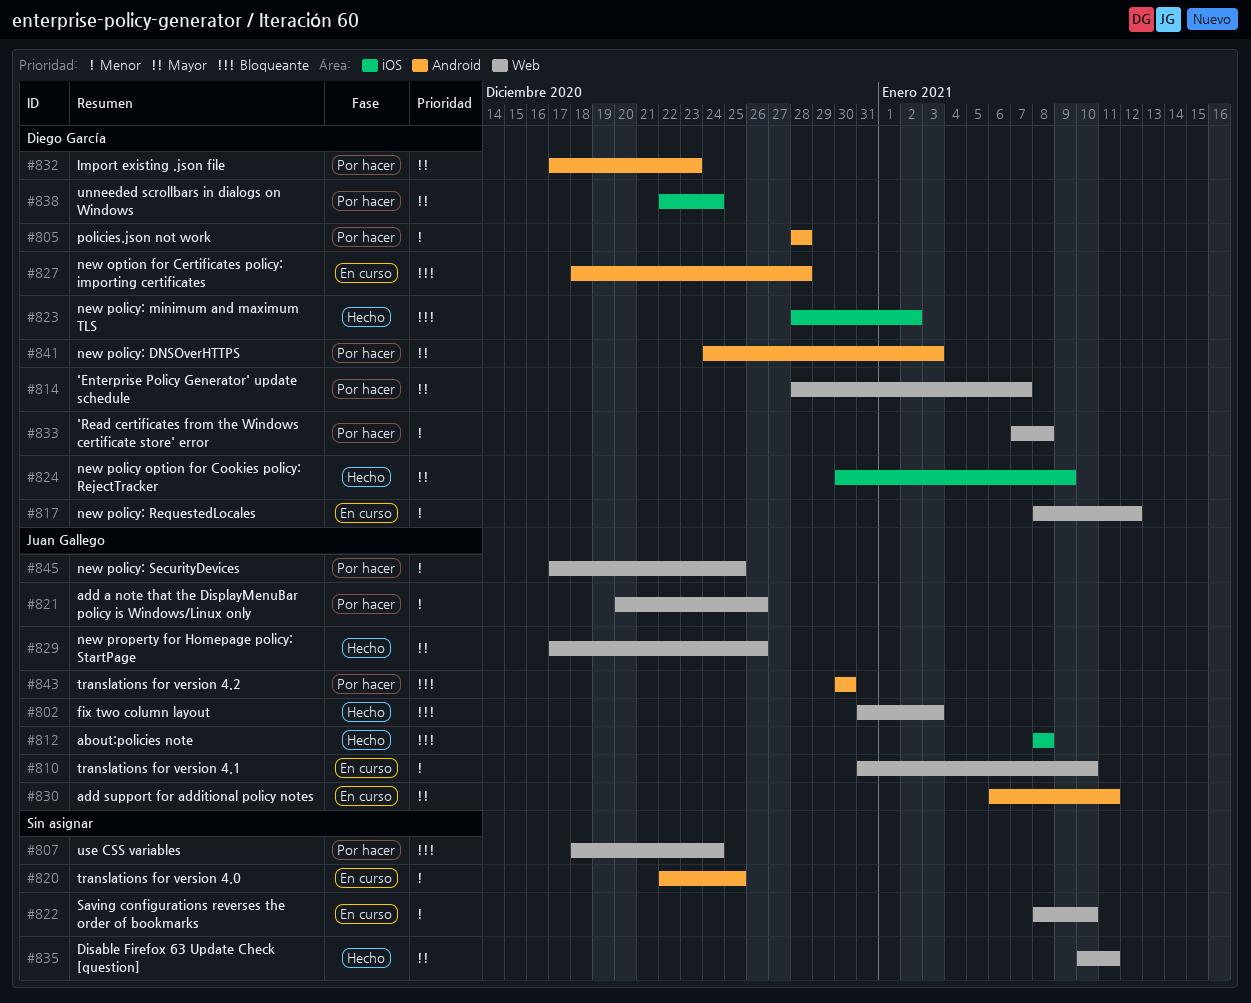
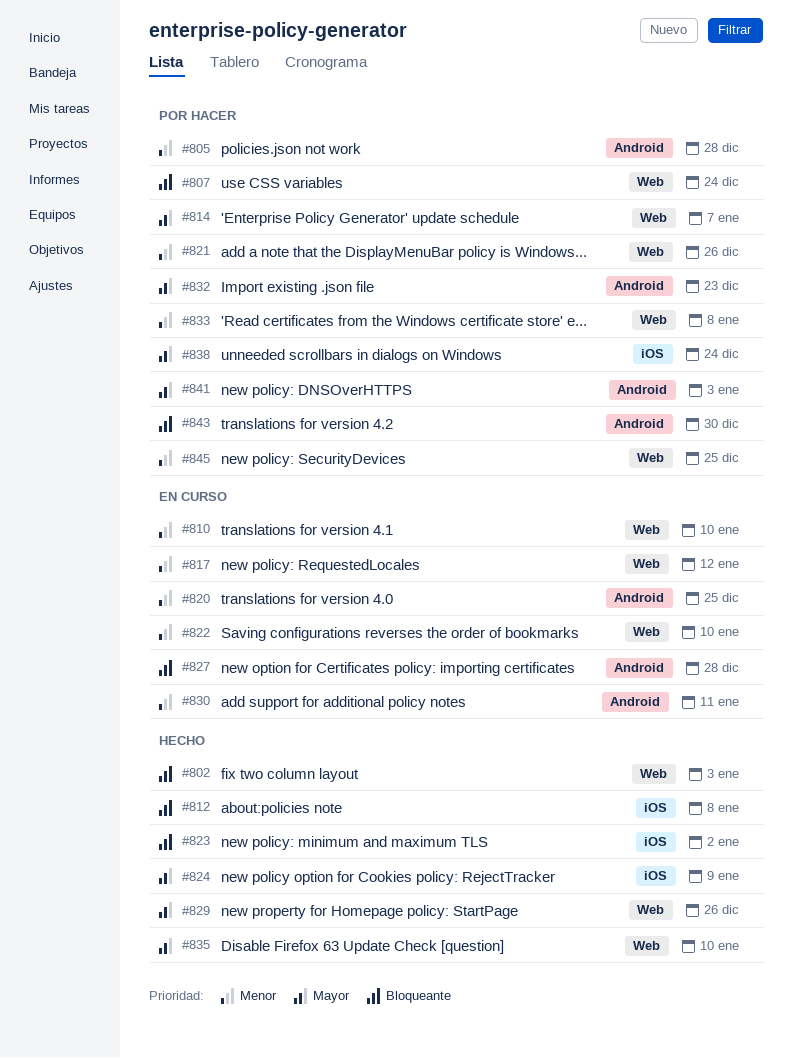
#830, priority: Mayor -> Menor
#835, due: Jan 11 -> Jan 10

